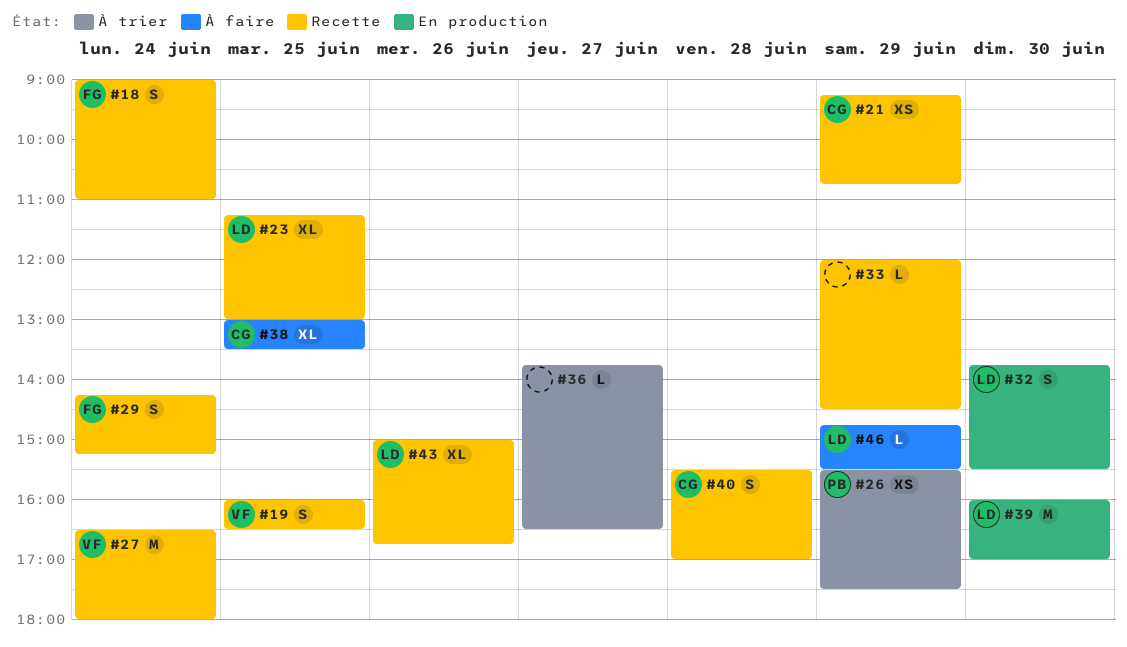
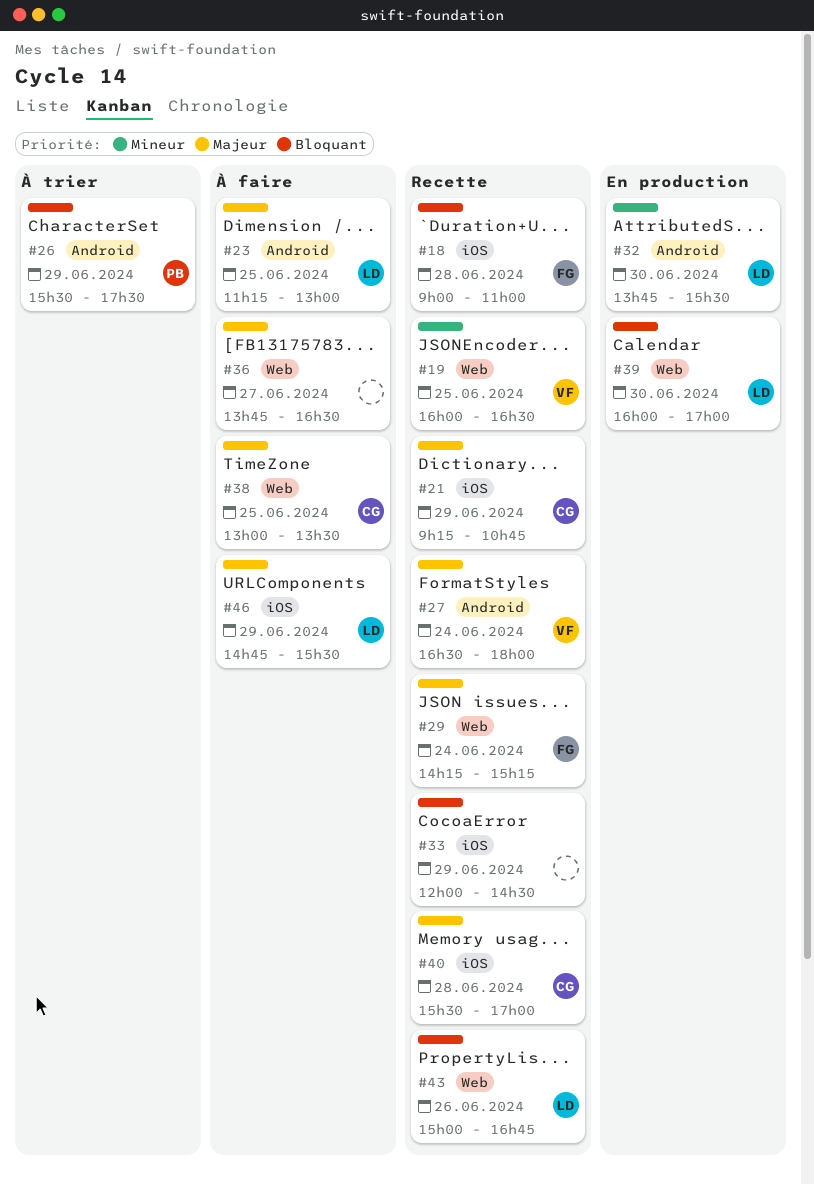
#18, day: Jun 24 -> Jun 28
#23, status: Recette -> À faire
#36, status: À trier -> À faire

